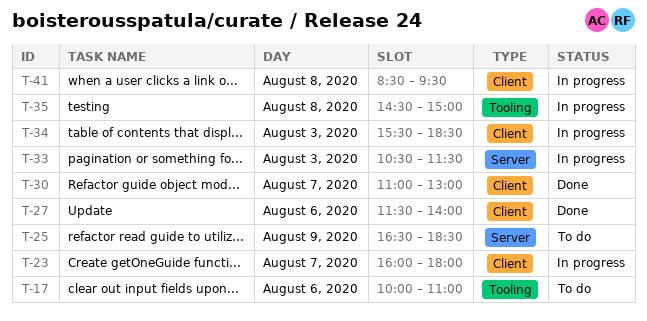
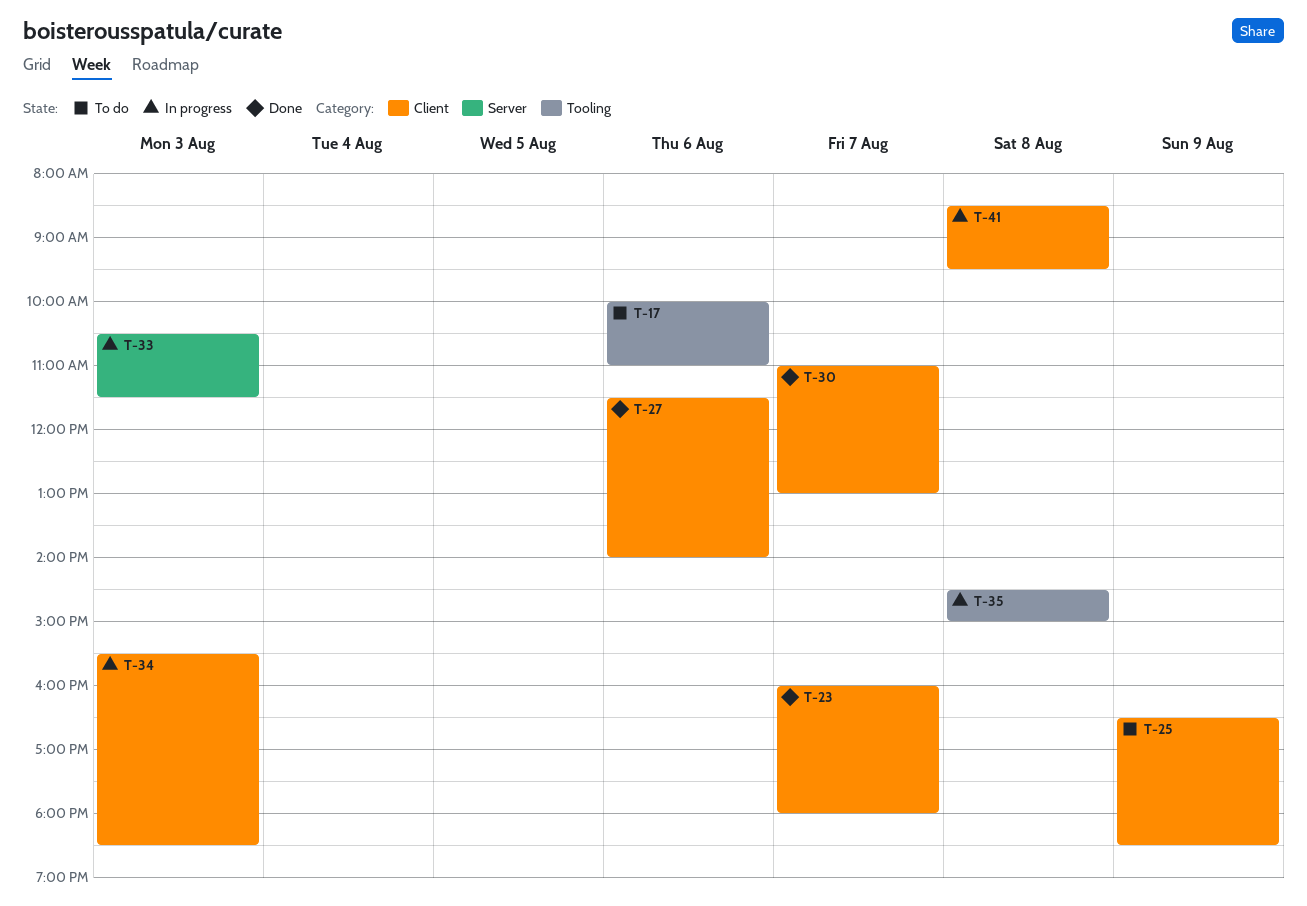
T-23, status: In progress -> Done
T-25, label: Server -> Client

